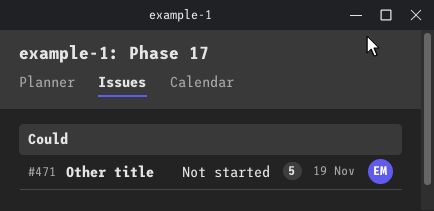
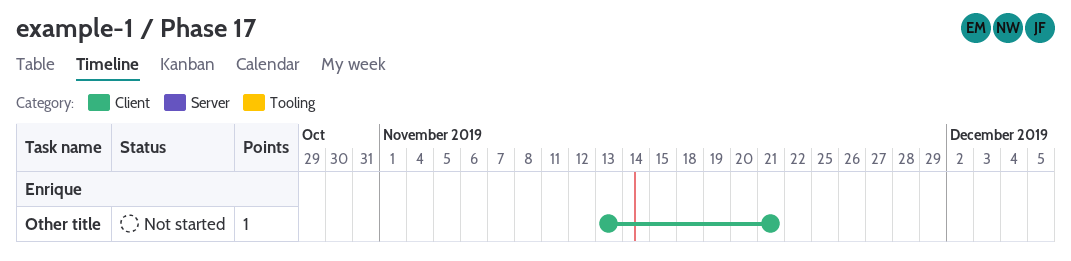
Other title, estimate: 5 -> 1
Other title, due: Nov 19 -> Nov 21

